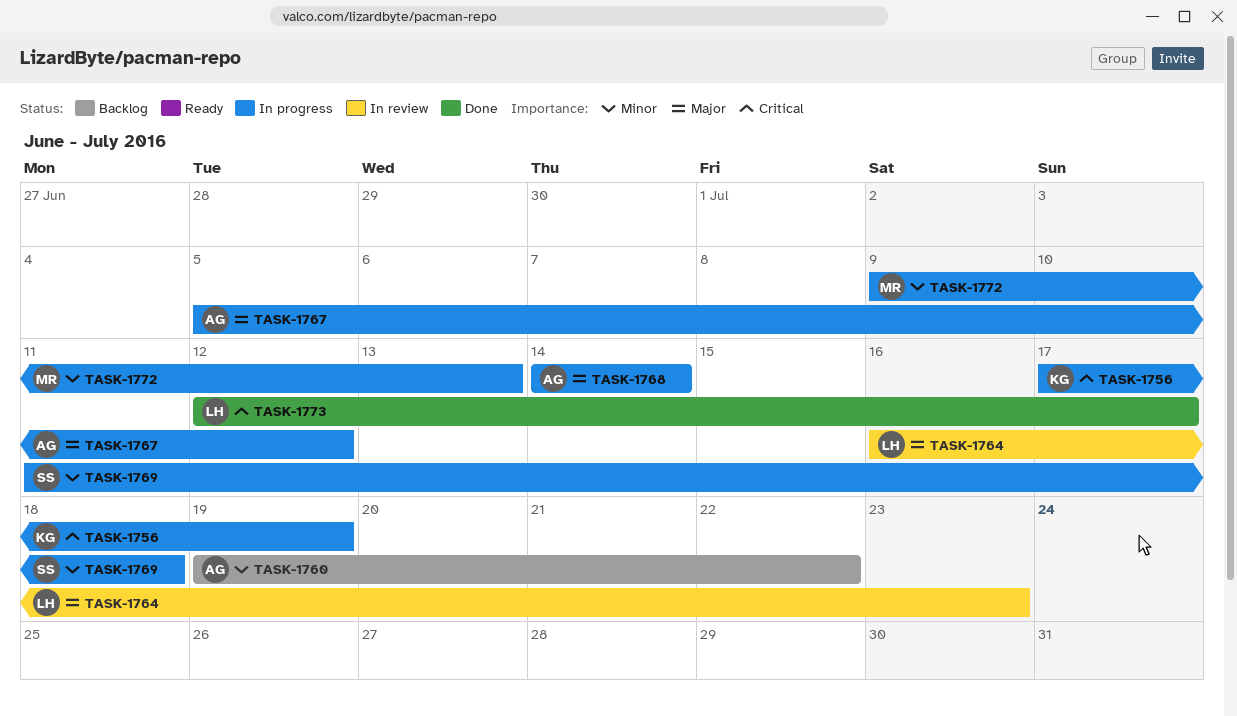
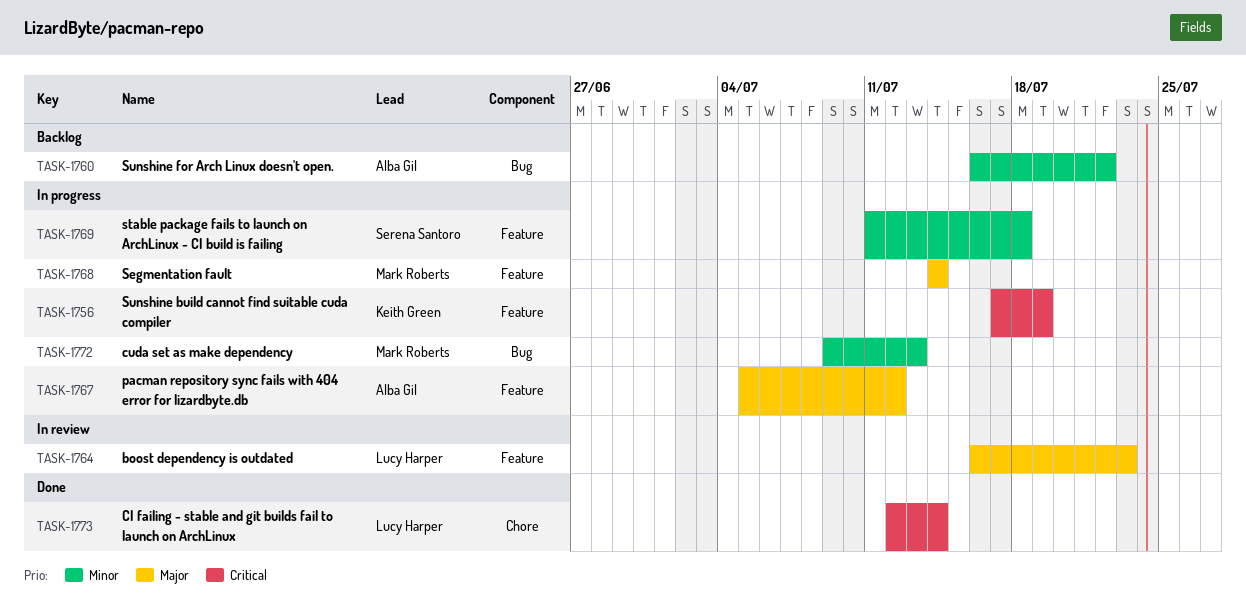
TASK-1760, start: Jul 19 -> Jul 16
TASK-1768, owner: Alba Gil -> Mark Roberts
TASK-1773, due: Jul 17 -> Jul 14

